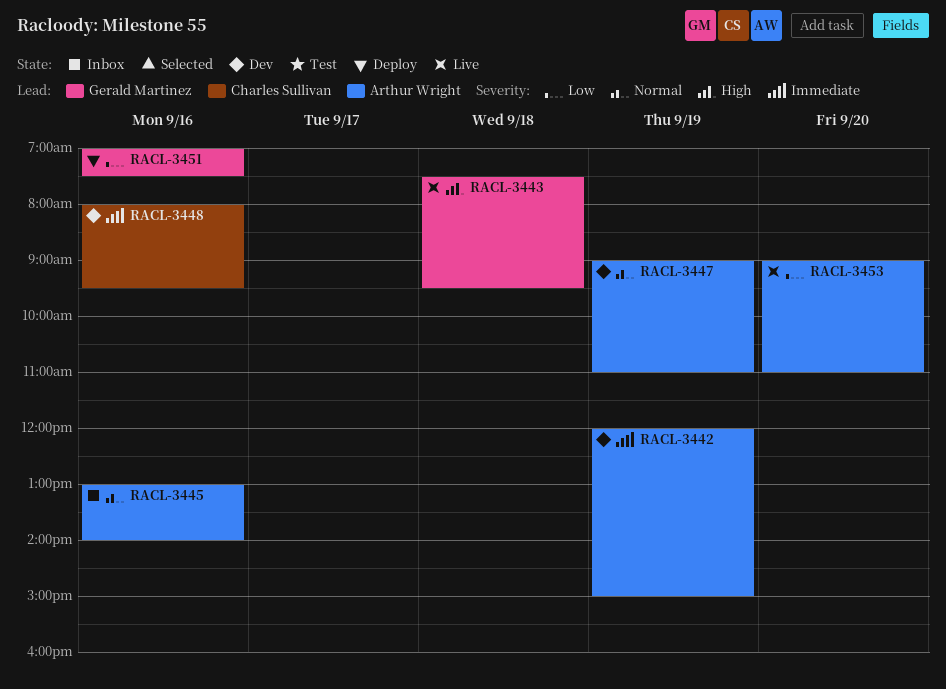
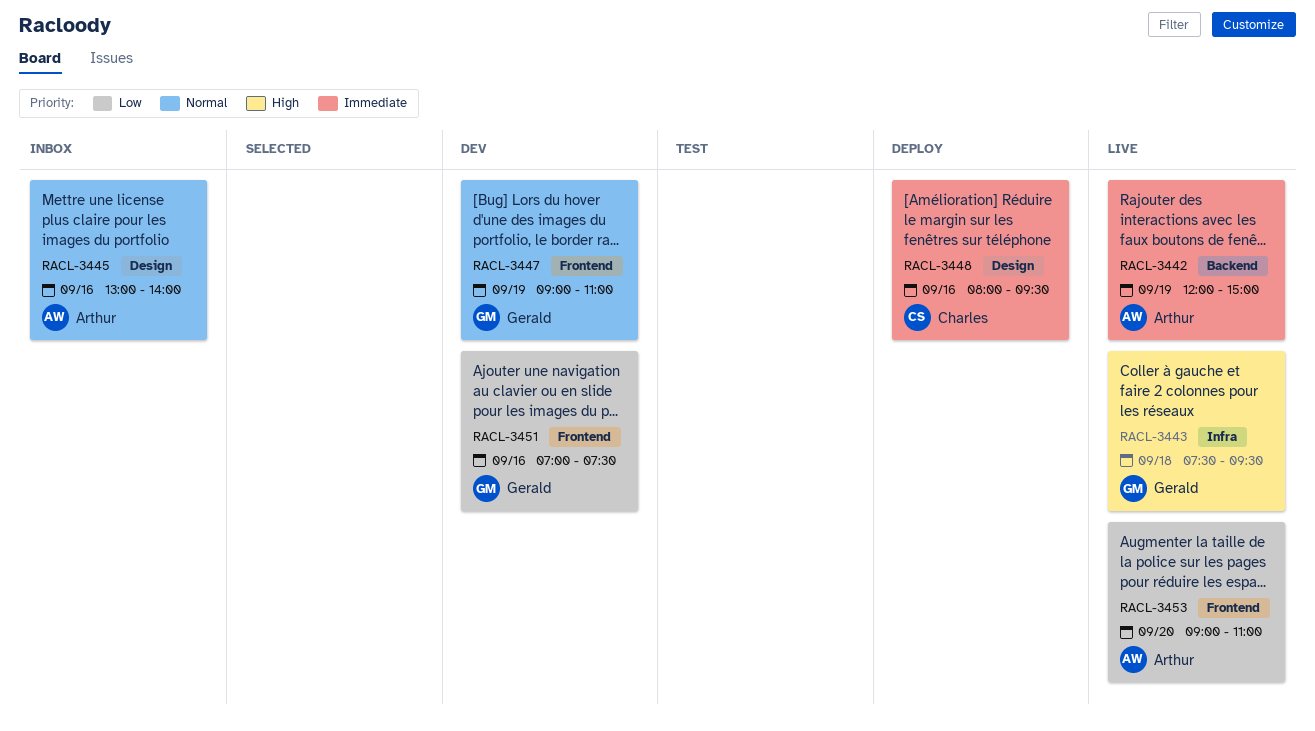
RACL-3442, status: Dev -> Live
RACL-3447, owner: Arthur Wright -> Gerald Martinez
RACL-3448, status: Dev -> Deploy
RACL-3451, status: Deploy -> Dev

